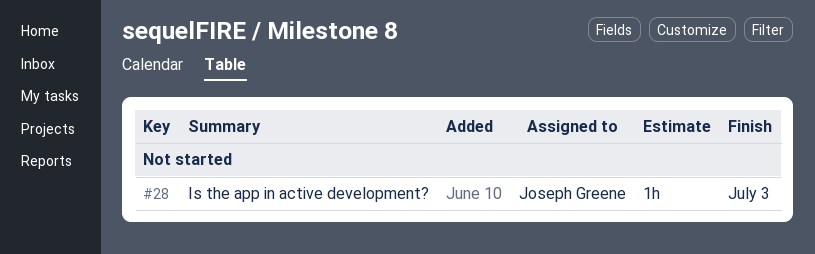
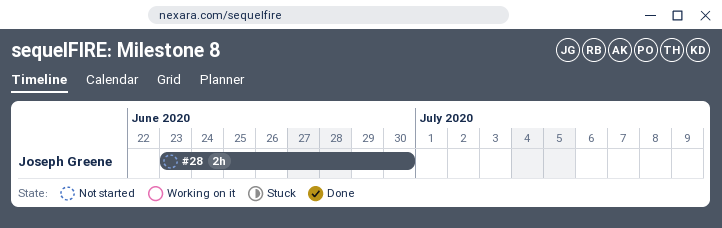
#28, estimate: 1h -> 2h
#28, due: Jul 3 -> Jun 30

